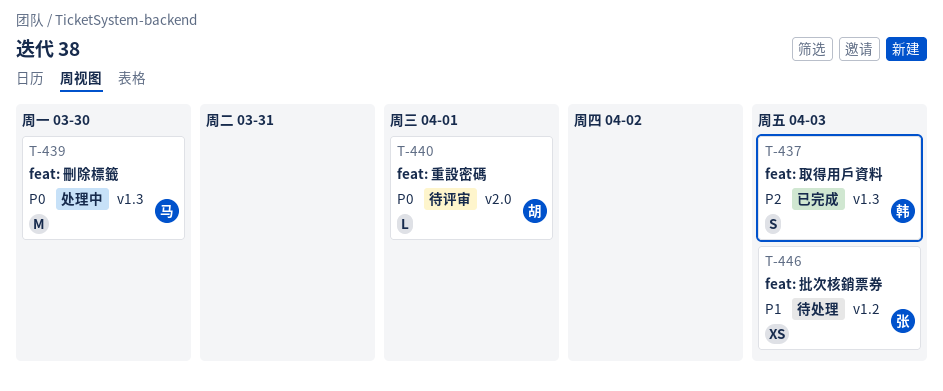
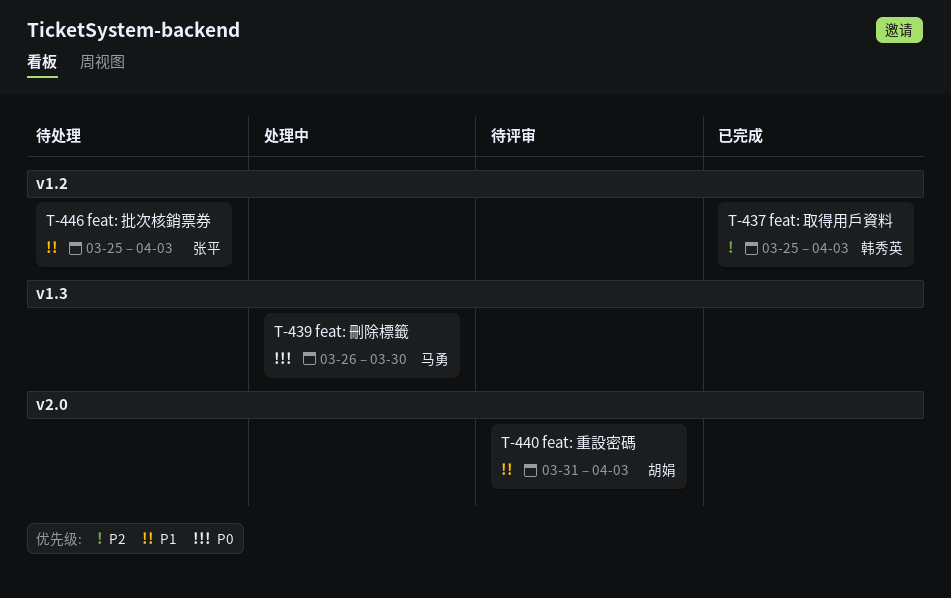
T-437, label: v1.3 -> v1.2
T-440, priority: P0 -> P1
T-440, due: Apr 1 -> Apr 3

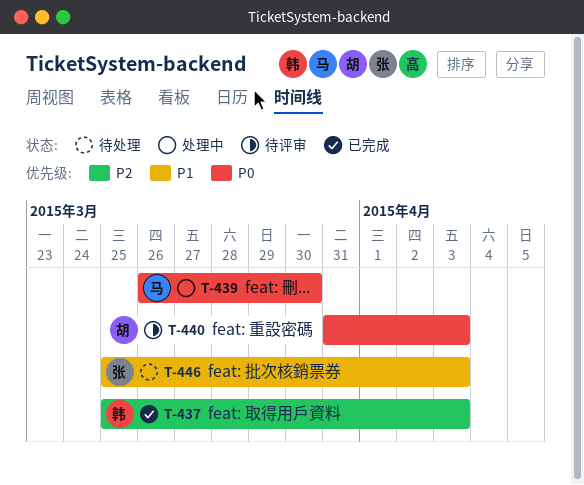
T-440, priority: P1 -> P0

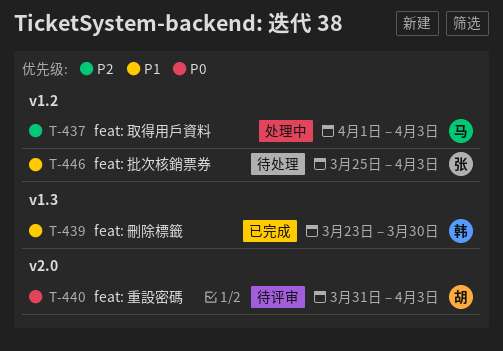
T-437, status: 已完成 -> 处理中
T-437, owner: 韩 -> 马
T-437, start: Mar 25 -> Apr 1
T-439, status: 处理中 -> 已完成
T-439, owner: 马 -> 韩
T-439, priority: P0 -> P1
T-439, start: Mar 26 -> Mar 23

